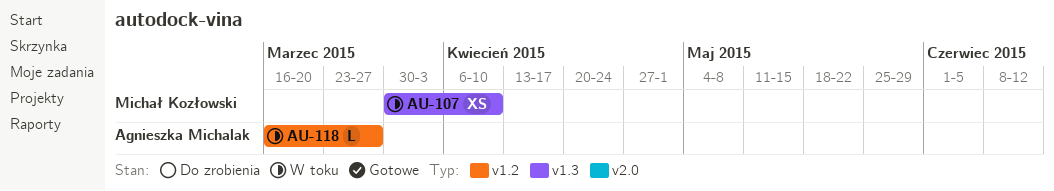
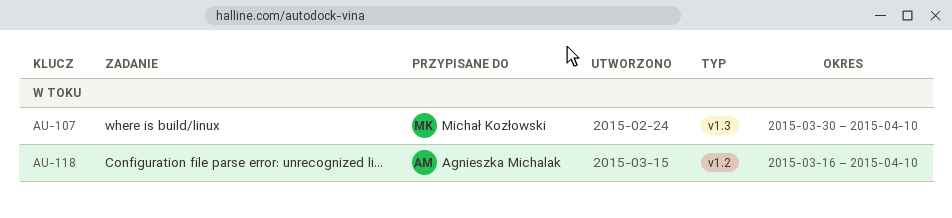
AU-118, due: Mar 27 -> Apr 10

